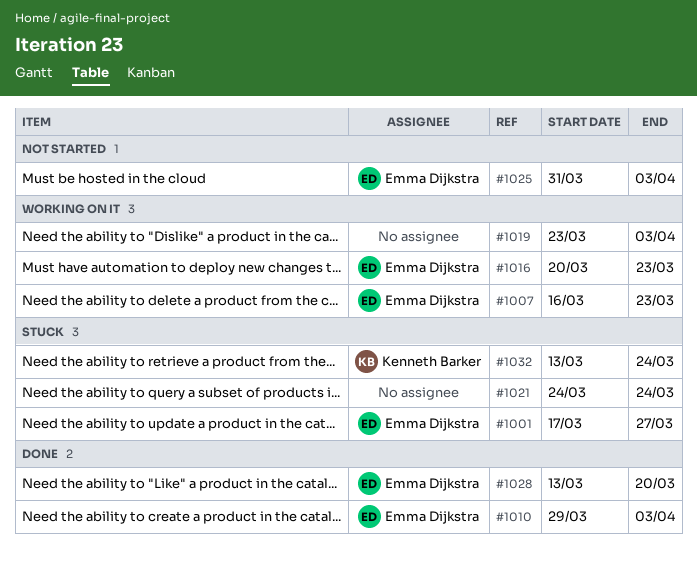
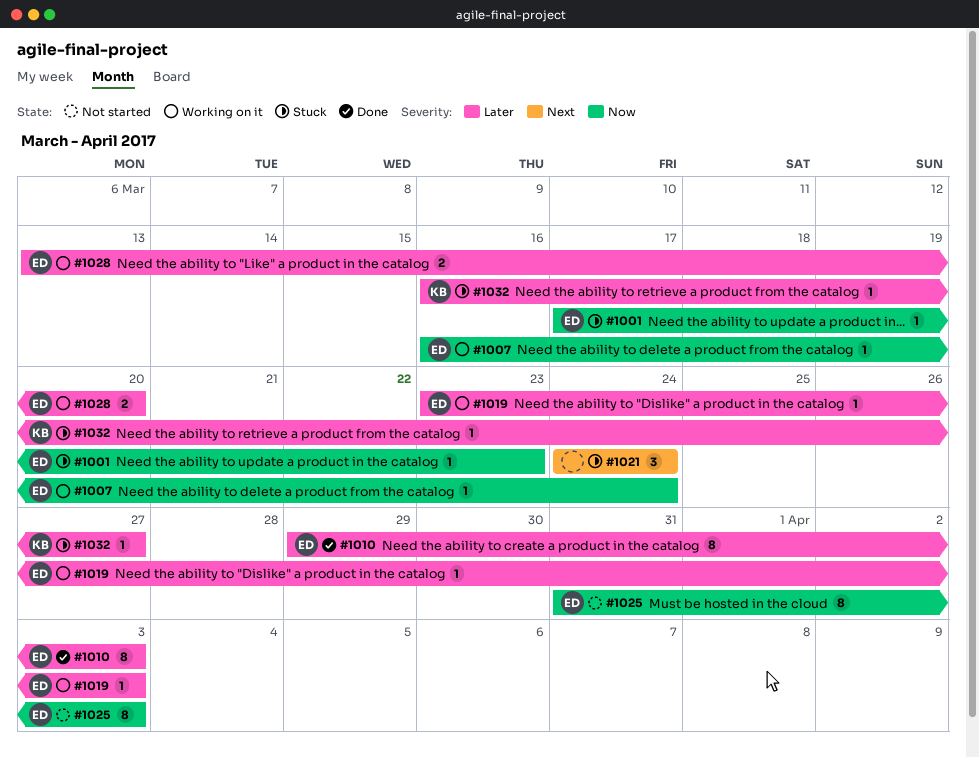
#1001, due: Mar 27 -> Mar 23
#1007, due: Mar 23 -> Mar 24
#1016: present -> none
#1019, owner: none -> Emma Dijkstra
#1028, status: Done -> Working on it
#1032, start: Mar 13 -> Mar 16
#1032, due: Mar 24 -> Mar 27

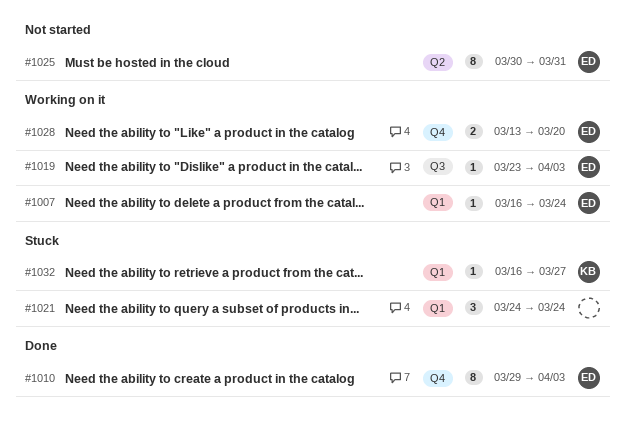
#1001: present -> none
#1025, start: Mar 31 -> Mar 30
#1025, due: Apr 3 -> Mar 31

